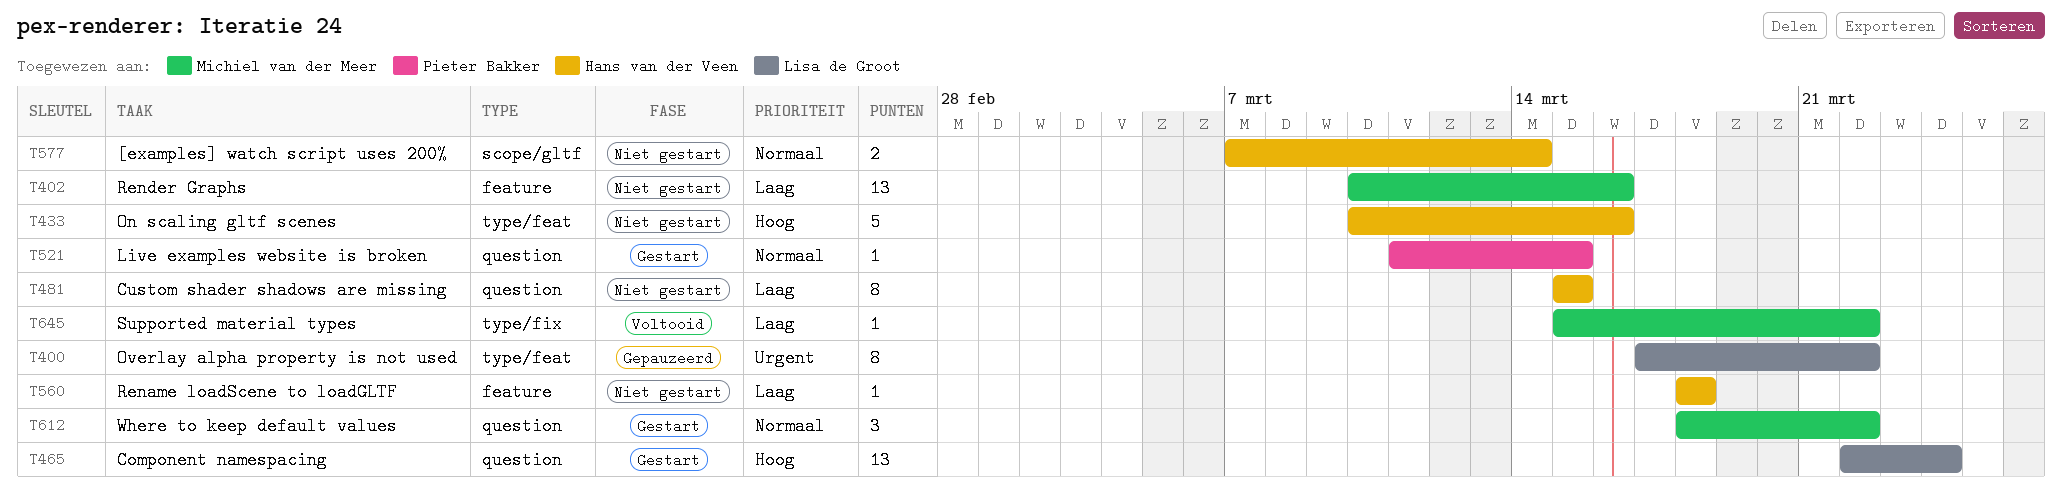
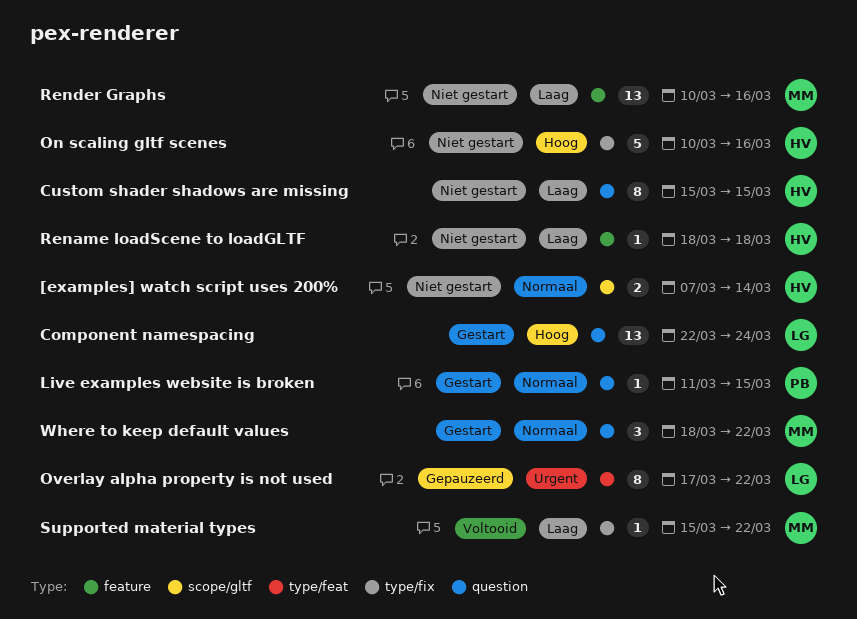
On scaling gltf scenes, label: type/feat -> type/fix

